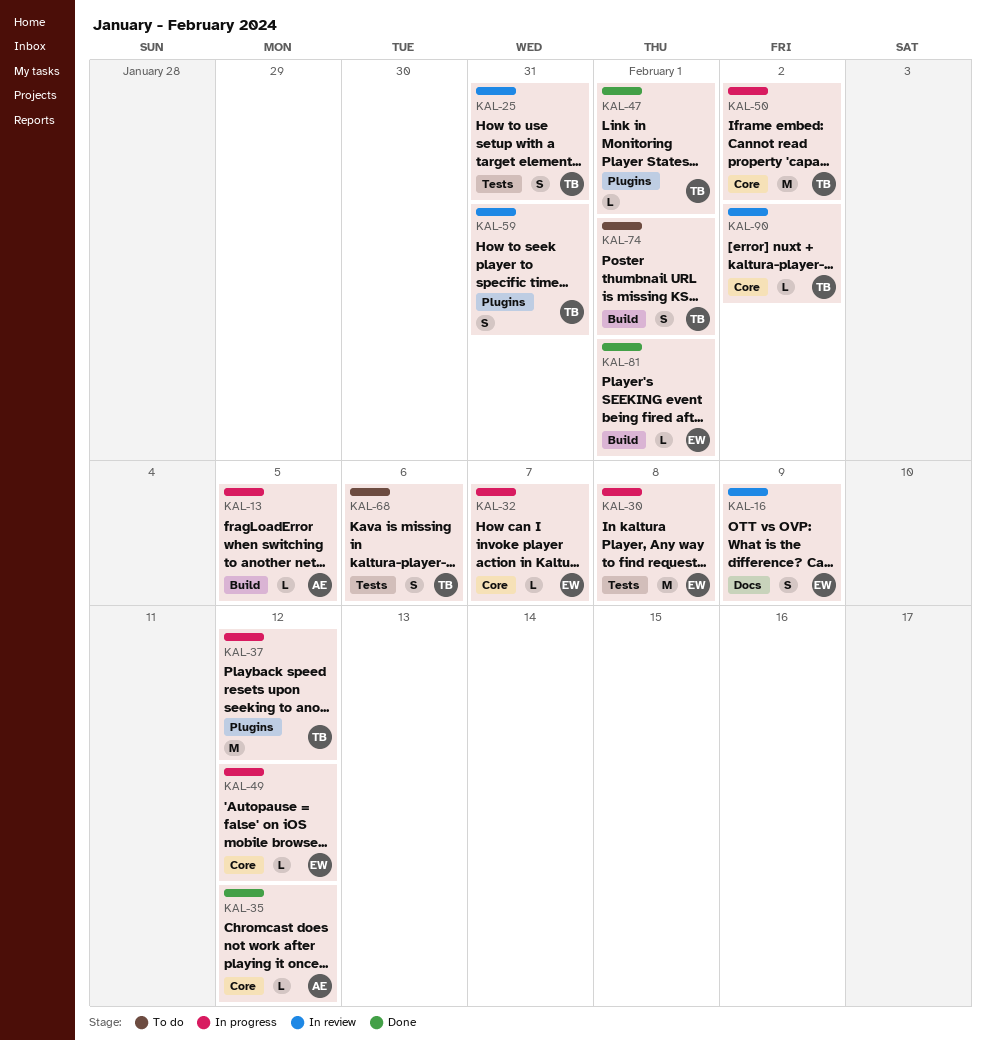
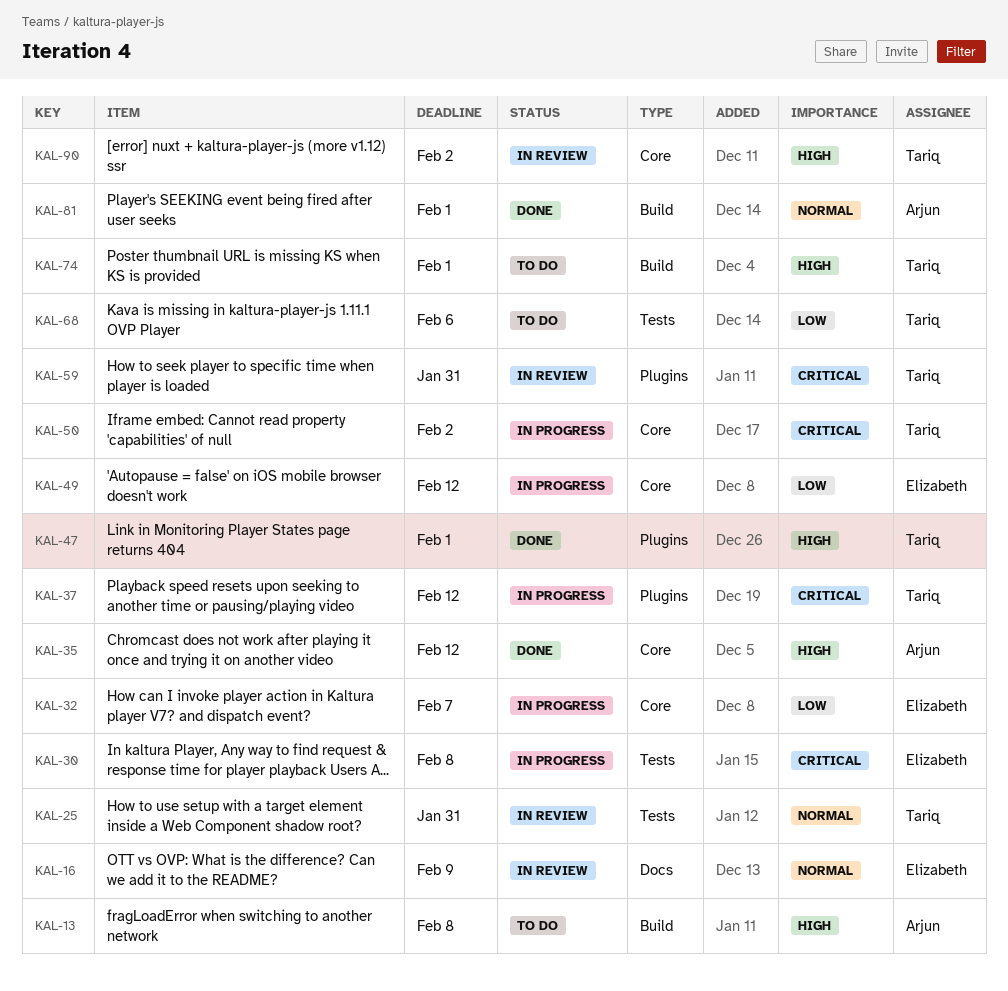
KAL-13, status: In progress -> To do
KAL-13, due: Feb 5 -> Feb 8
KAL-81, owner: Elizabeth -> Arjun

